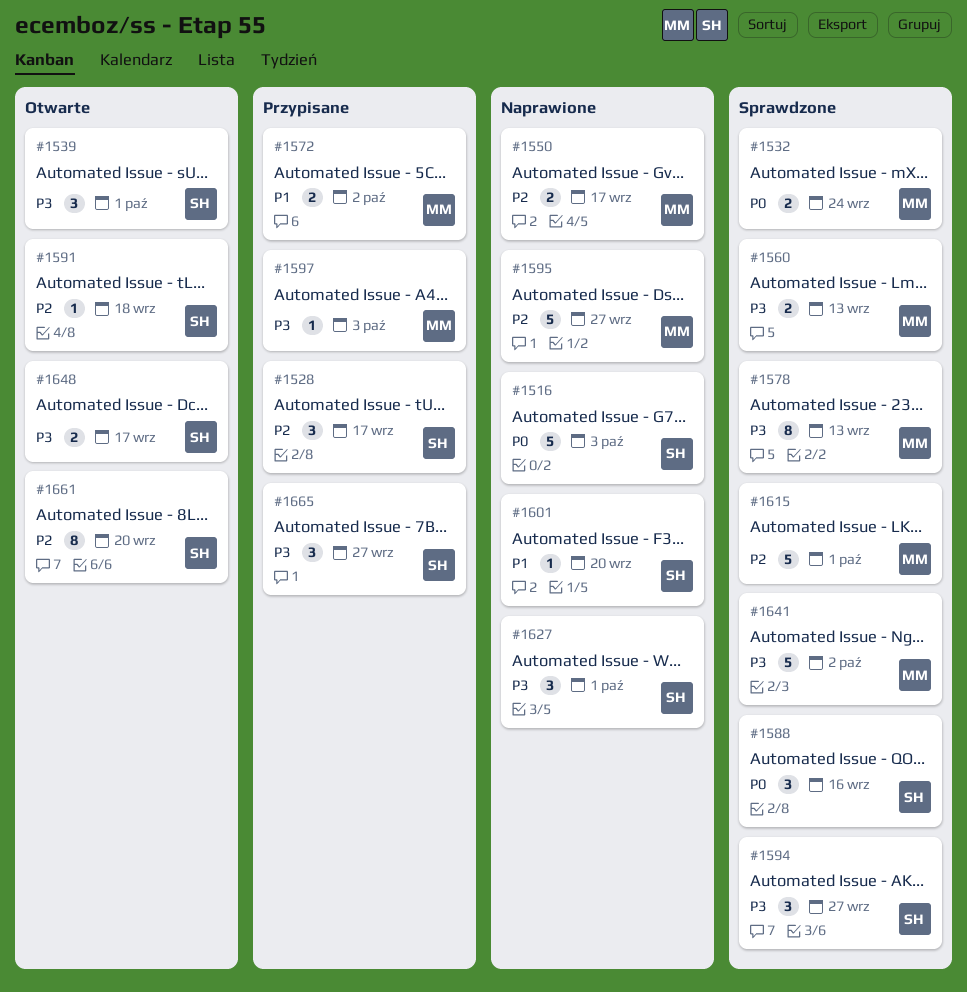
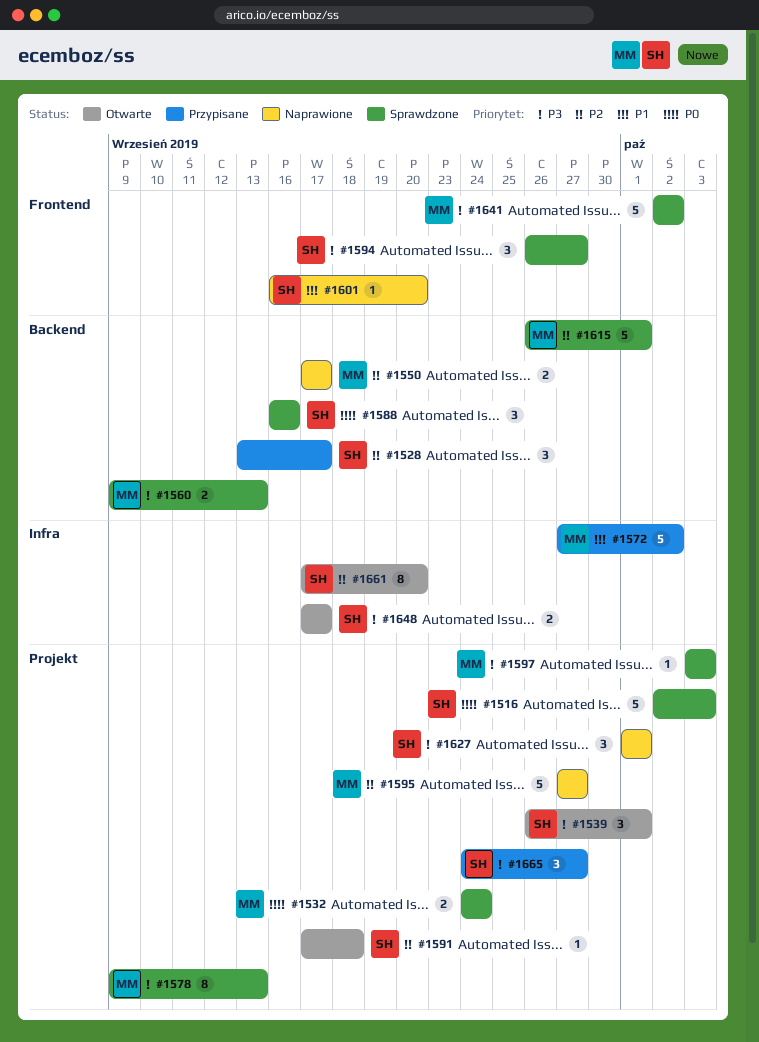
#1516, status: Naprawione -> Sprawdzone
#1572, estimate: 2 -> 5
#1597, status: Przypisane -> Sprawdzone

